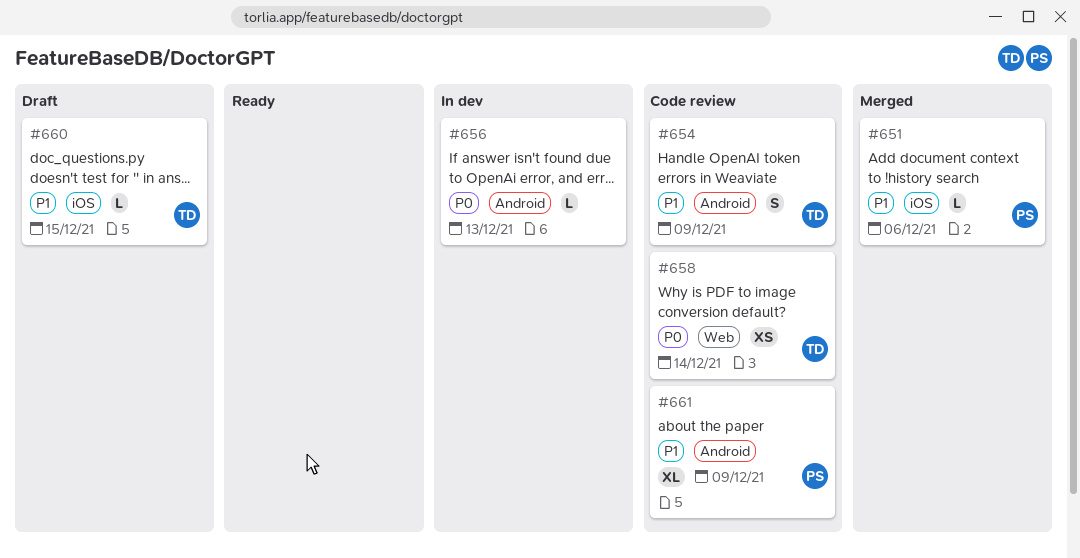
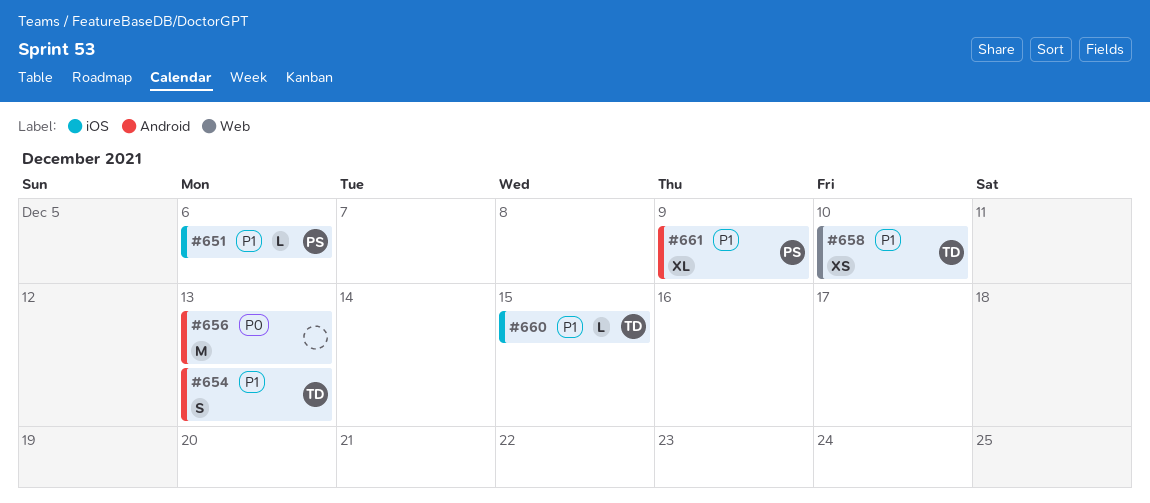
#654, due: Dec 9 -> Dec 13
#656, estimate: L -> M
#658, priority: P0 -> P1
#658, due: Dec 14 -> Dec 10

